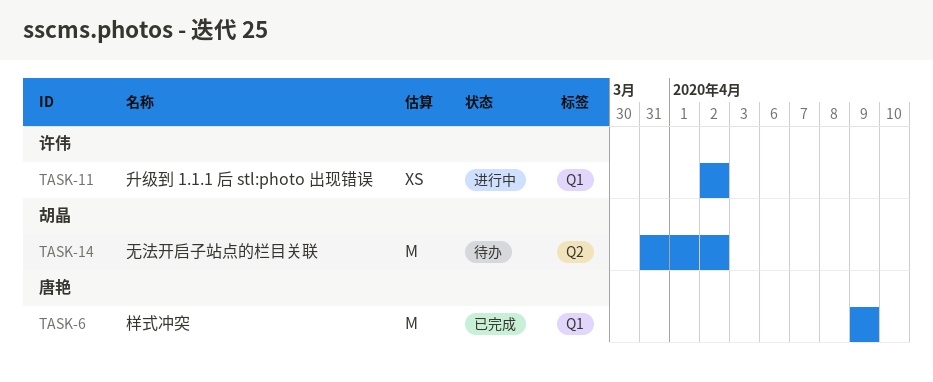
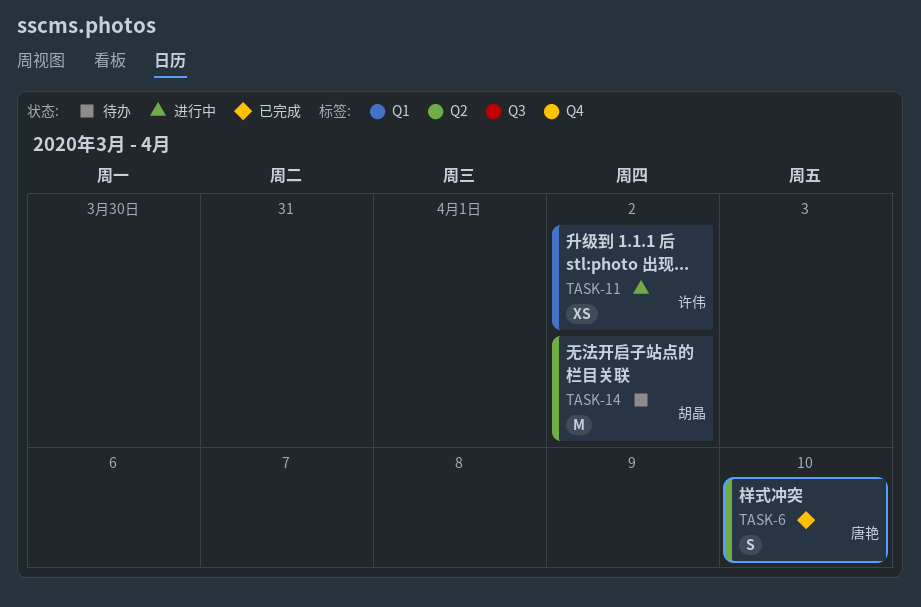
TASK-6, label: Q1 -> Q2
TASK-6, estimate: M -> S
TASK-6, due: Apr 9 -> Apr 10

